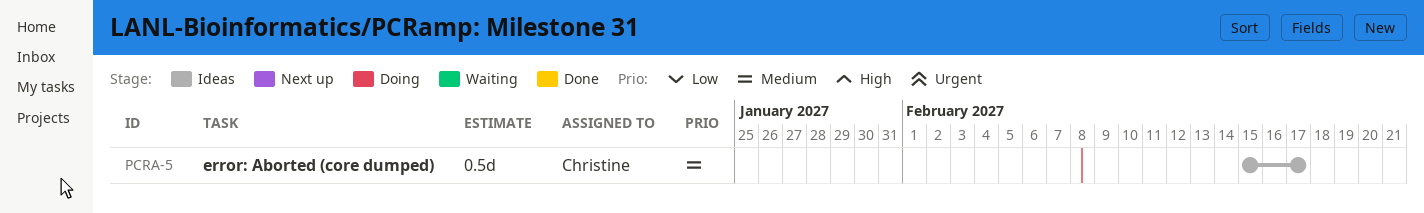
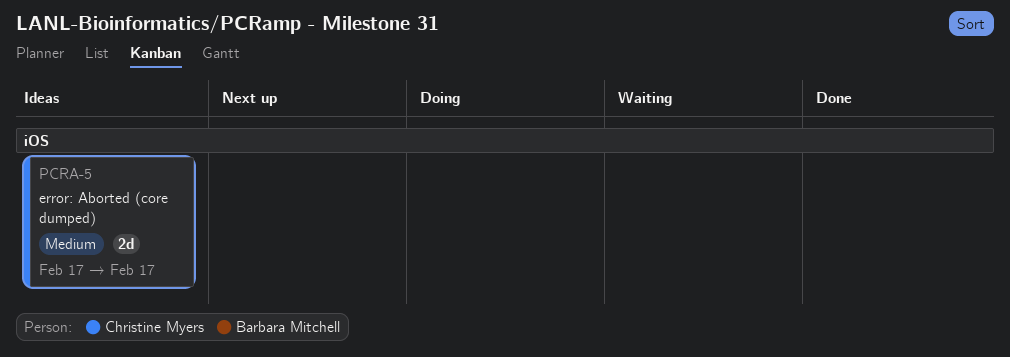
PCRA-5, estimate: 0.5d -> 2d
PCRA-5, start: Feb 15 -> Feb 17

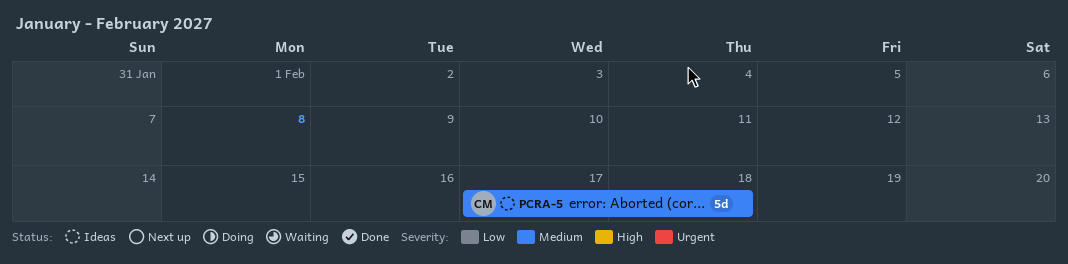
PCRA-5, estimate: 2d -> 5d
PCRA-5, due: Feb 17 -> Feb 18

